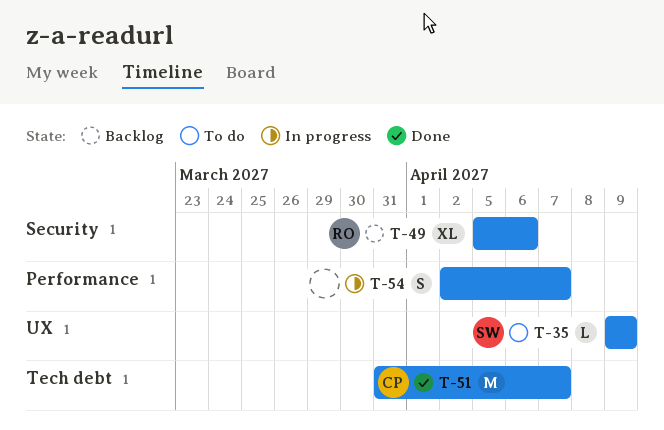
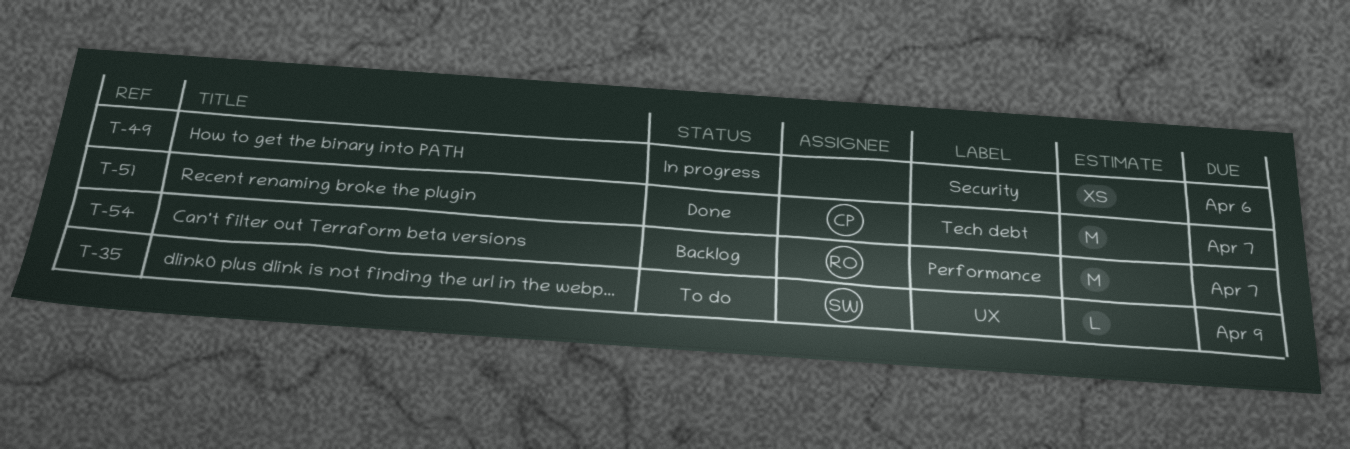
T-49, status: Backlog -> In progress
T-49, owner: RO -> none
T-49, estimate: XL -> XS
T-54, status: In progress -> Backlog
T-54, owner: none -> RO
T-54, estimate: S -> M

